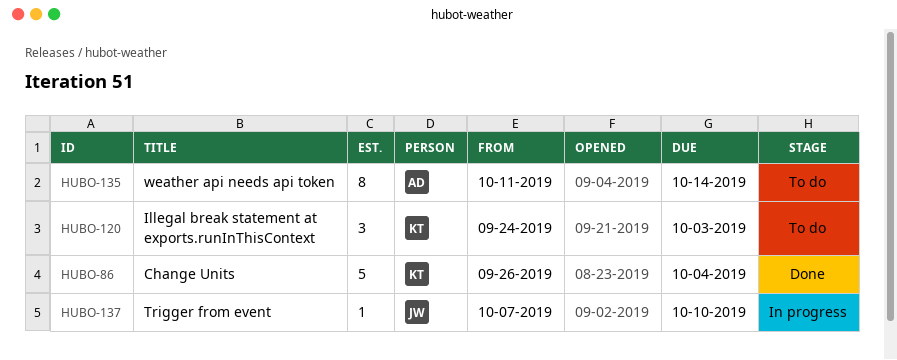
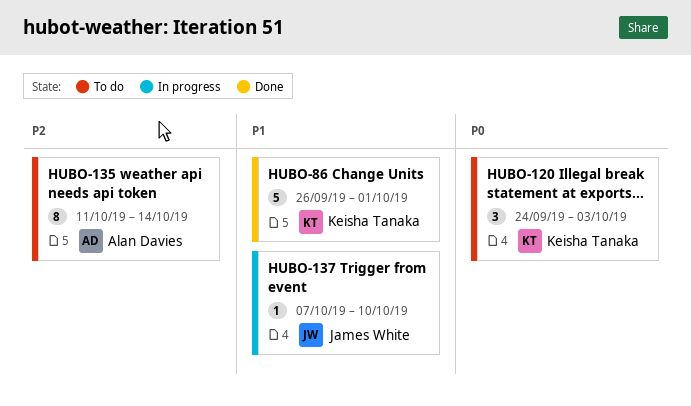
HUBO-86, due: Oct 4 -> Oct 1

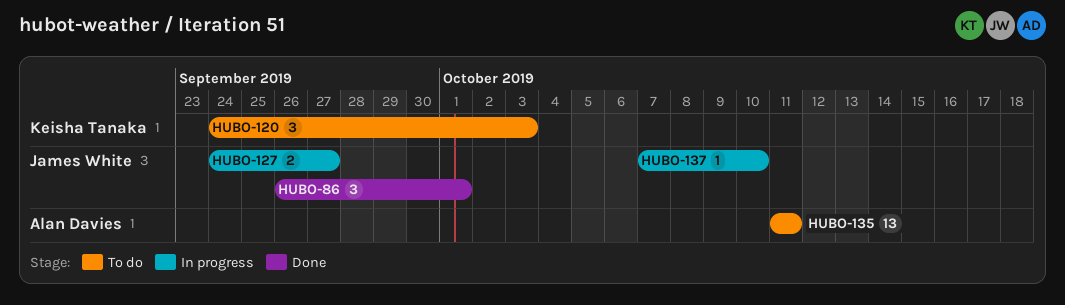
HUBO-86, owner: Keisha Tanaka -> James White
HUBO-86, estimate: 5 -> 3
HUBO-127: none -> present
HUBO-135, estimate: 8 -> 13
HUBO-135, due: Oct 14 -> Oct 11

